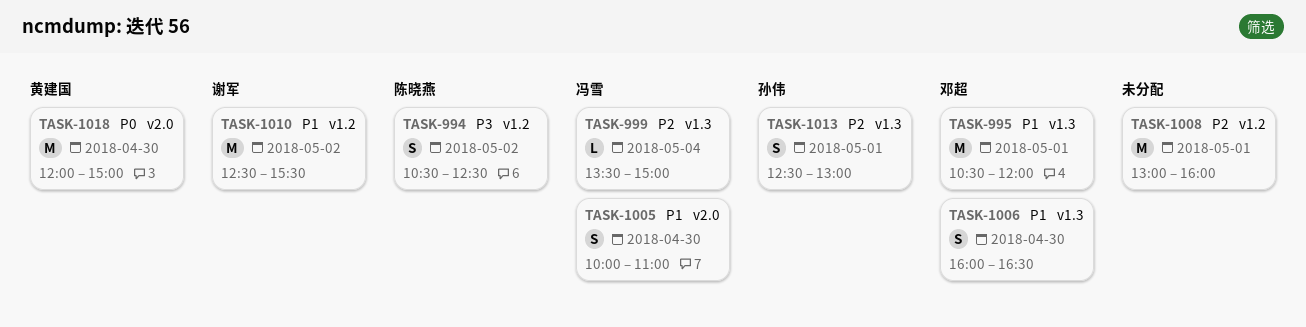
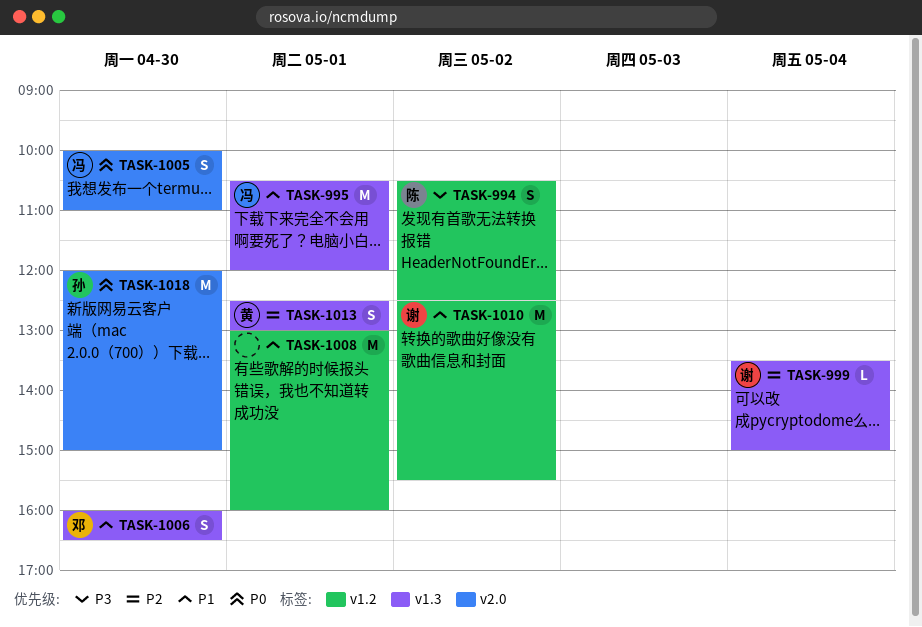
TASK-995, owner: 邓超 -> 冯雪
TASK-999, owner: 冯雪 -> 谢军
TASK-1005, priority: P1 -> P0
TASK-1008, priority: P2 -> P1
TASK-1013, owner: 孙伟 -> 黄建国
TASK-1018, owner: 黄建国 -> 孙伟

